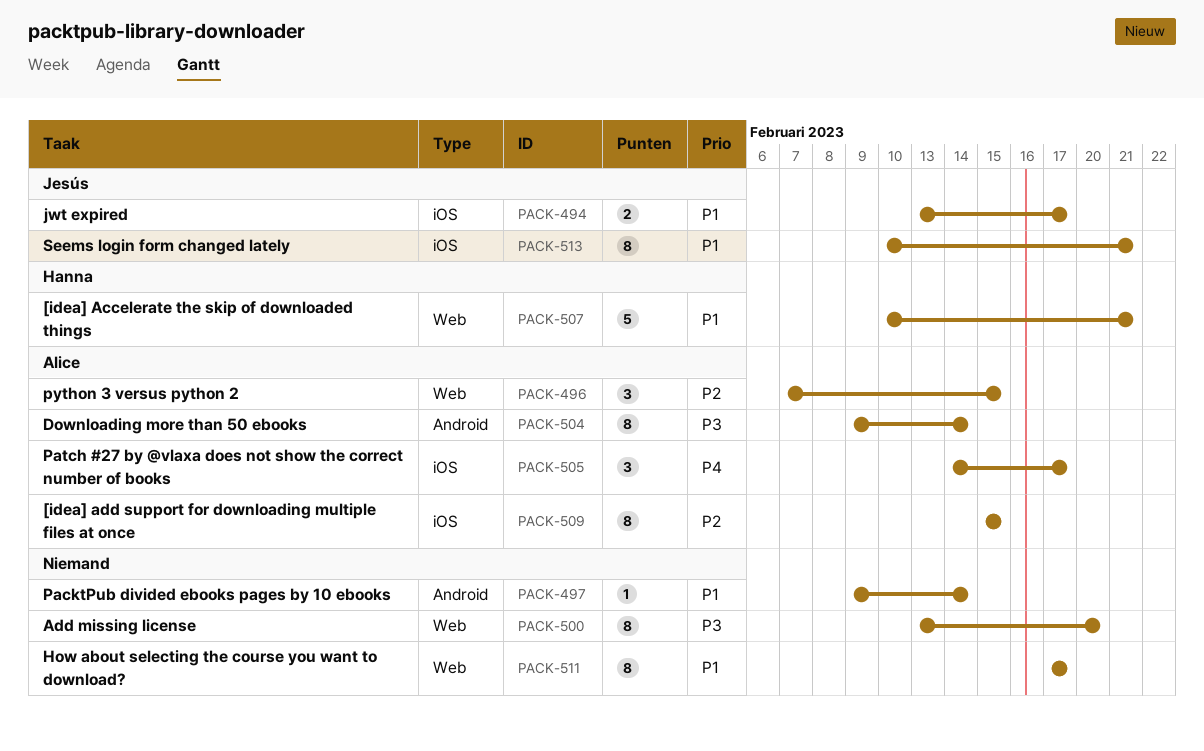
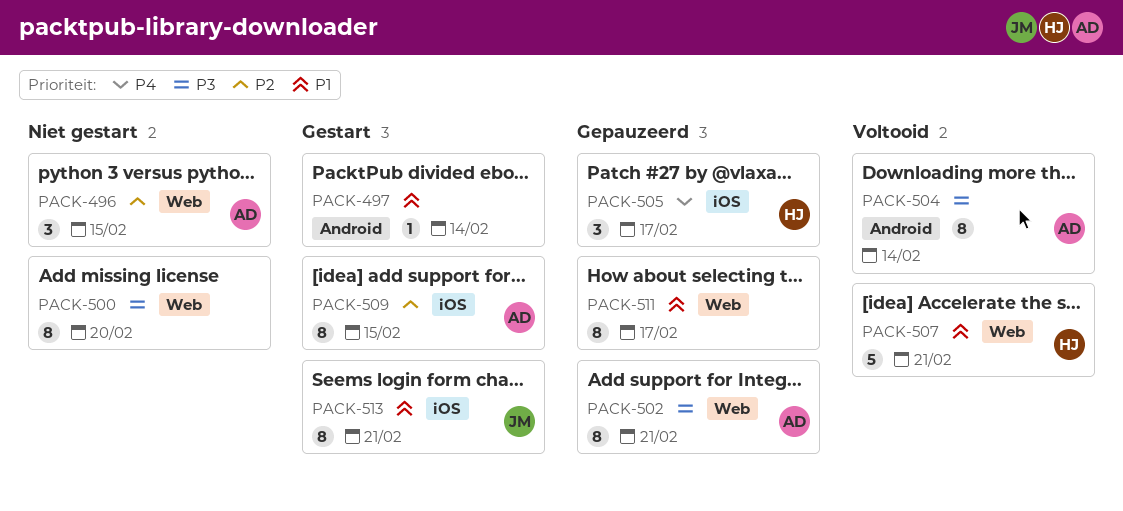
PACK-494: present -> none
PACK-502: none -> present
PACK-505, owner: Alice -> Hanna

